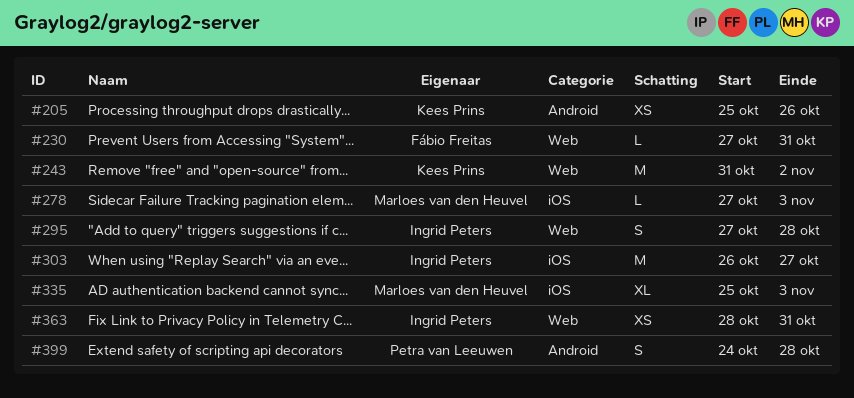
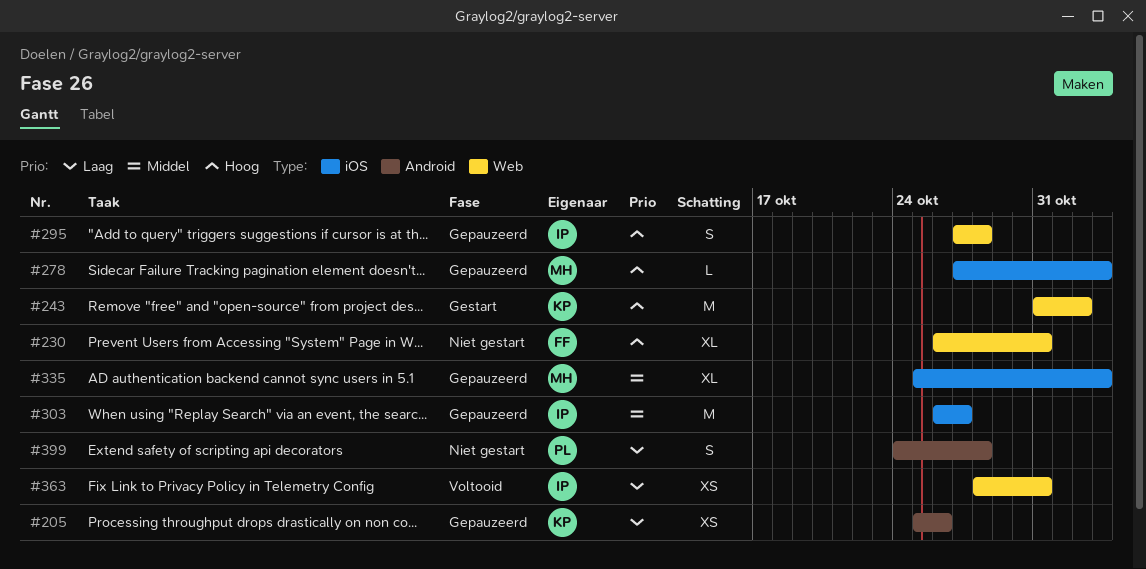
#230, estimate: L -> XL
#230, start: Oct 27 -> Oct 26

